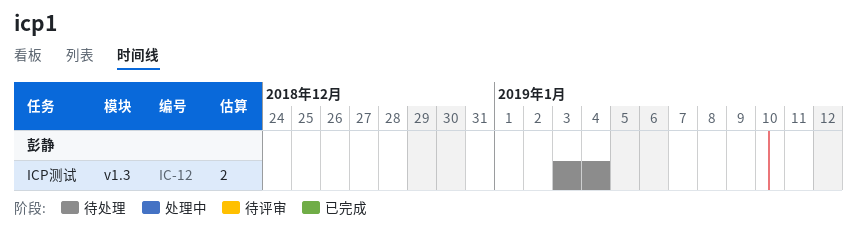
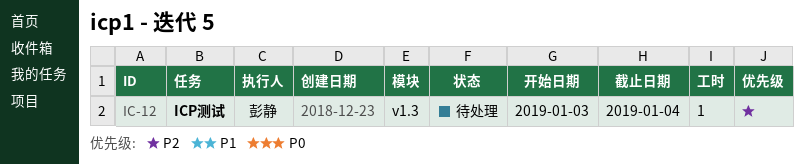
IC-12, estimate: 2 -> 1

